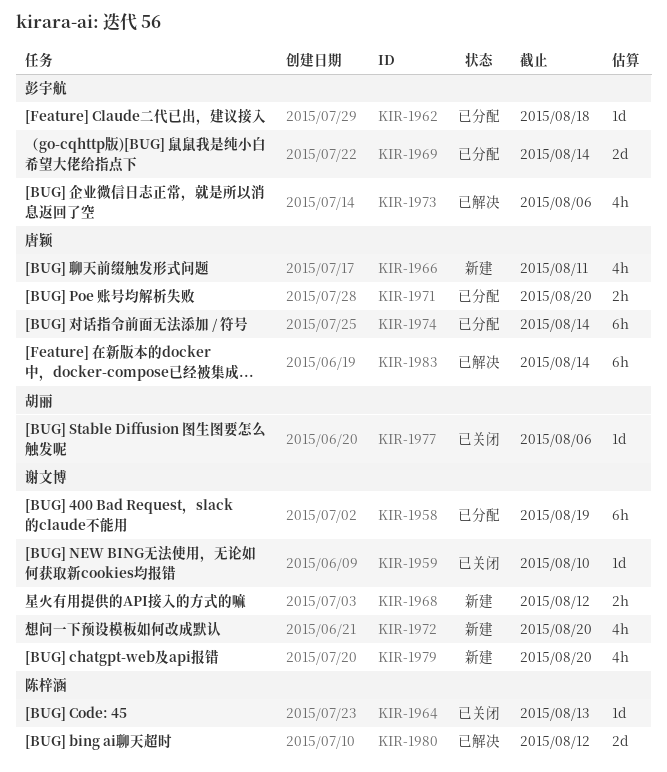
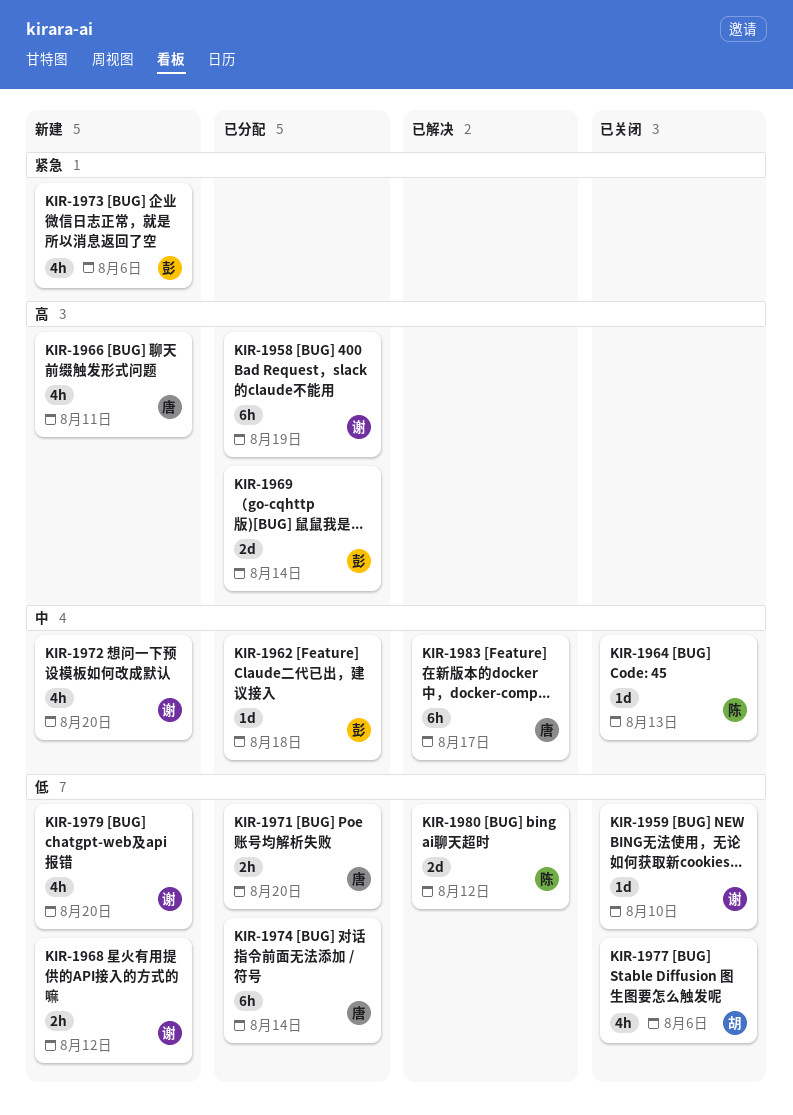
KIR-1973, status: 已解决 -> 新建
KIR-1977, estimate: 1d -> 4h
KIR-1983, due: Aug 14 -> Aug 17

